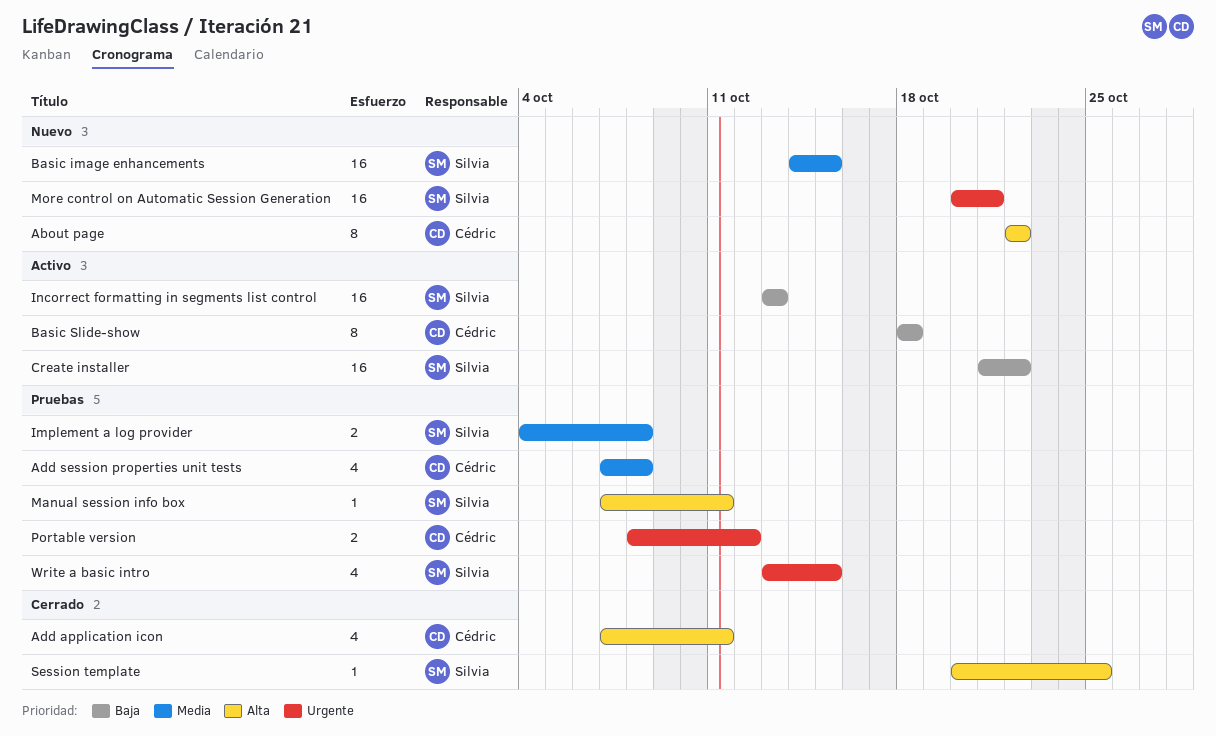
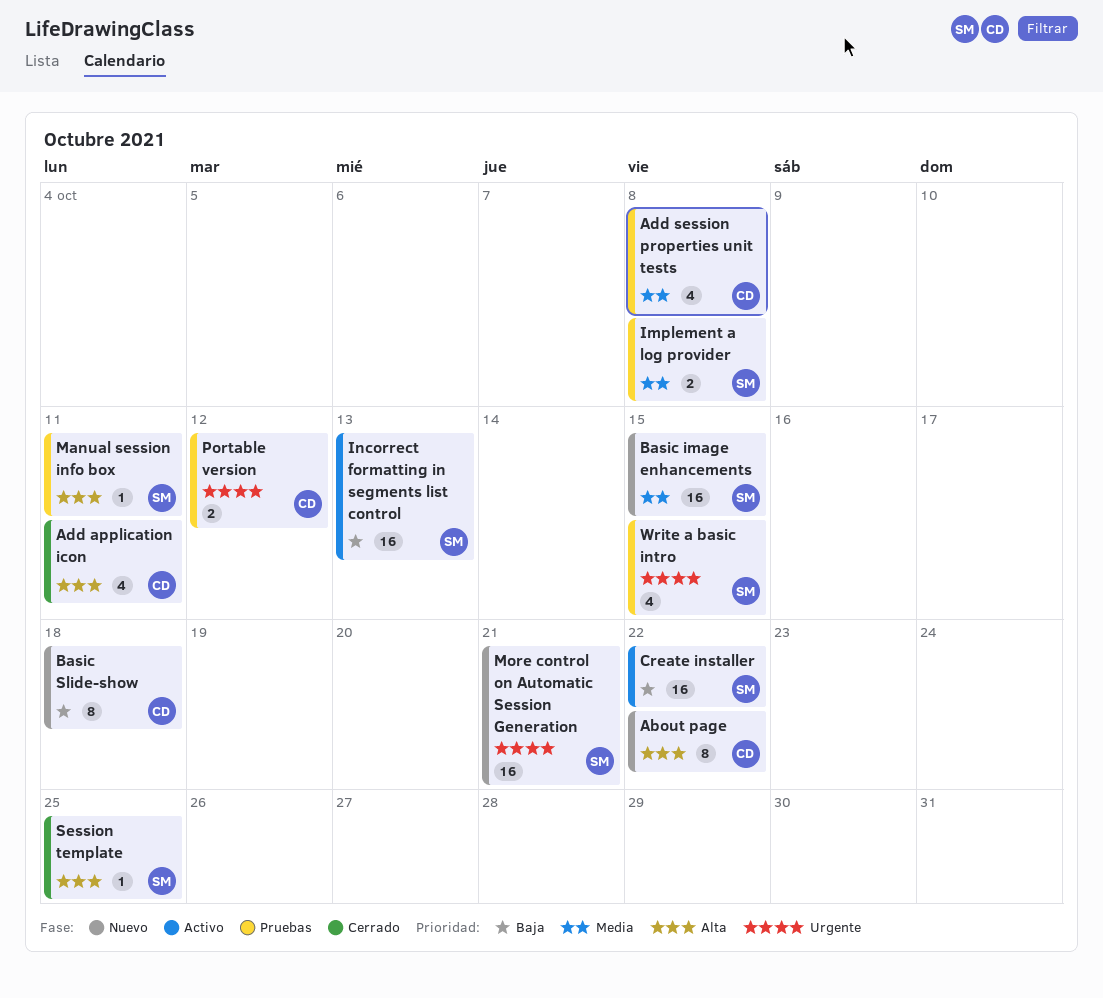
Basic Slide-show, status: Activo -> Nuevo

